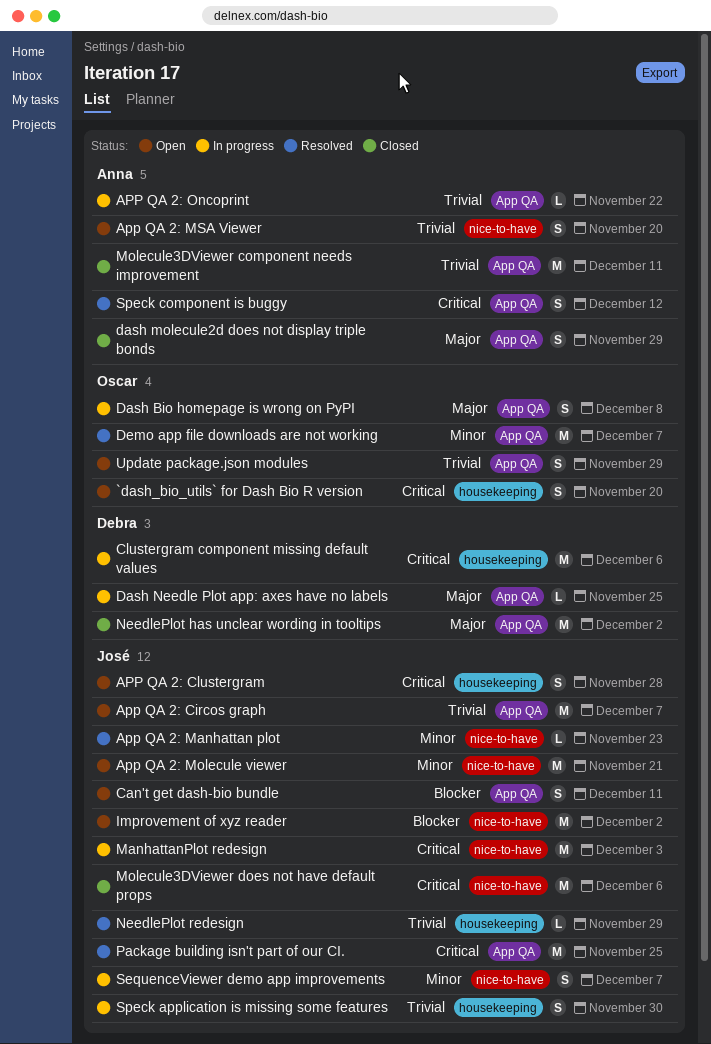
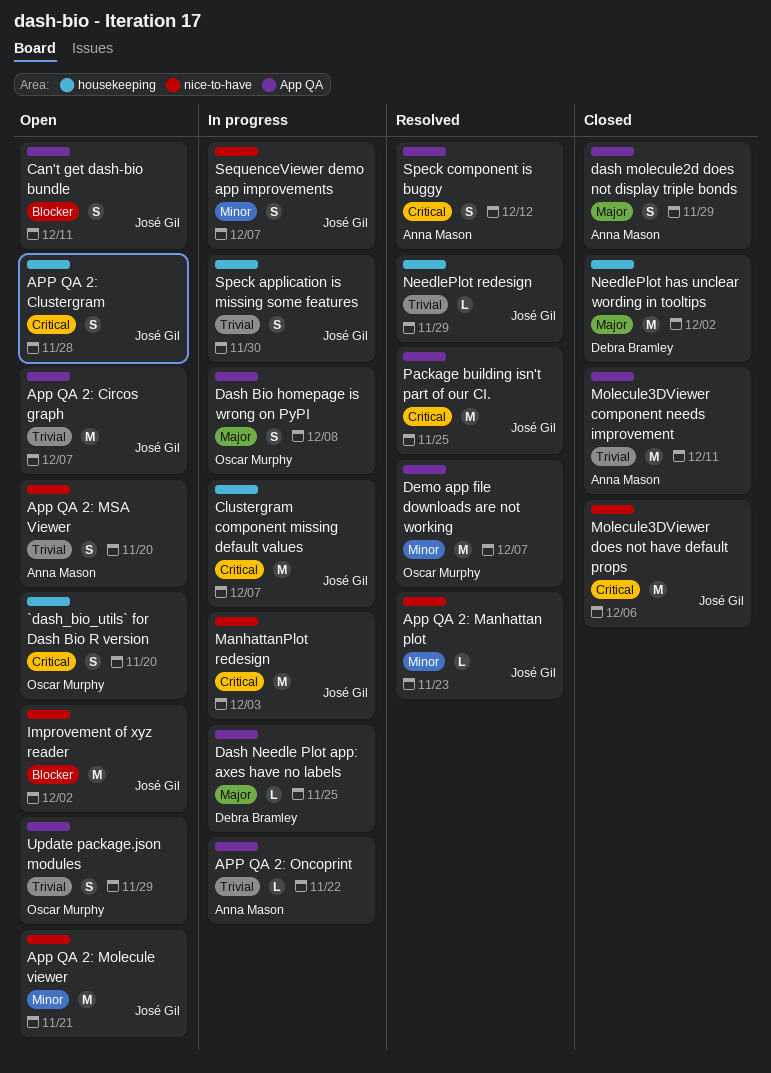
Clustergram component missing default values, owner: Debra Bramley -> José Gil
Clustergram component missing default values, due: Dec 6 -> Dec 7
NeedlePlot has unclear wording in tooltips, label: App QA -> housekeeping

